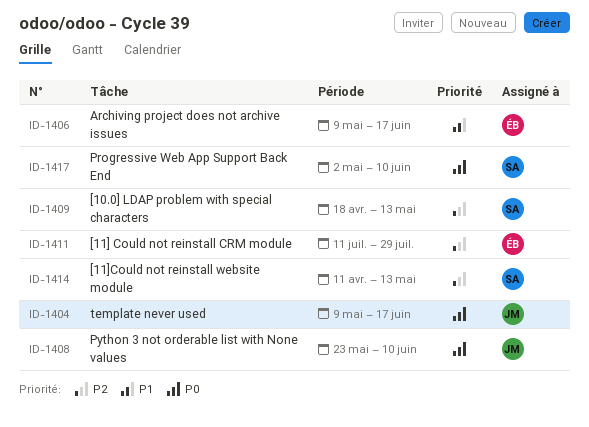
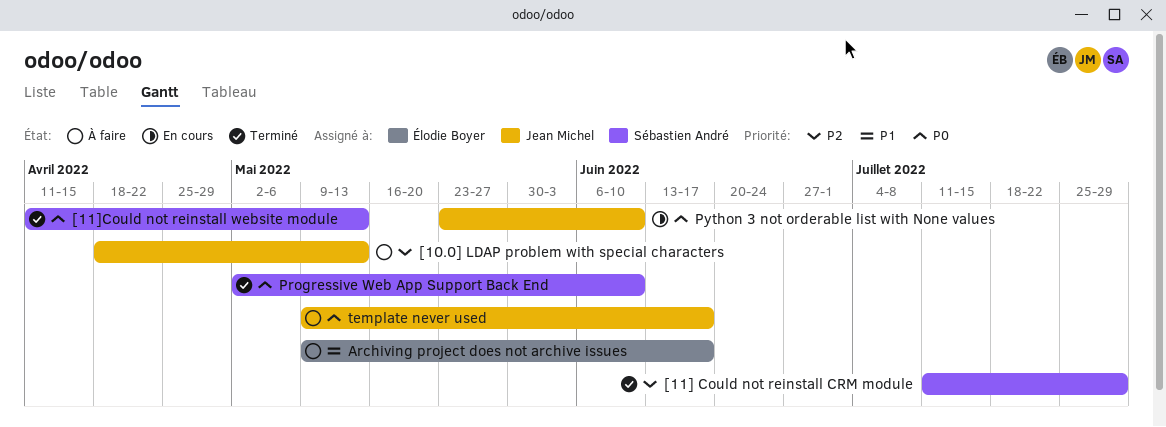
[10.0] LDAP problem with special characters, owner: Sébastien André -> Jean Michel
[11] Could not reinstall CRM module, owner: Élodie Boyer -> Sébastien André
[11]Could not reinstall website module, priority: P2 -> P0

